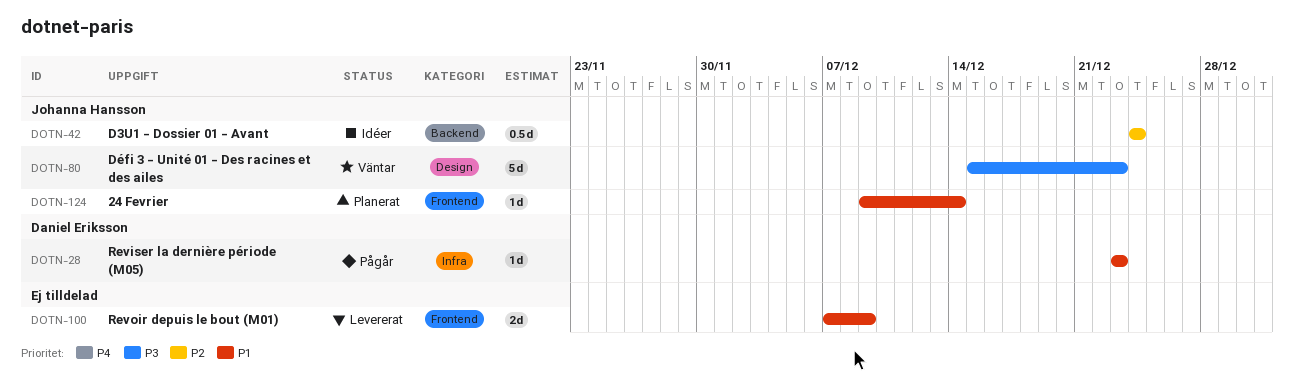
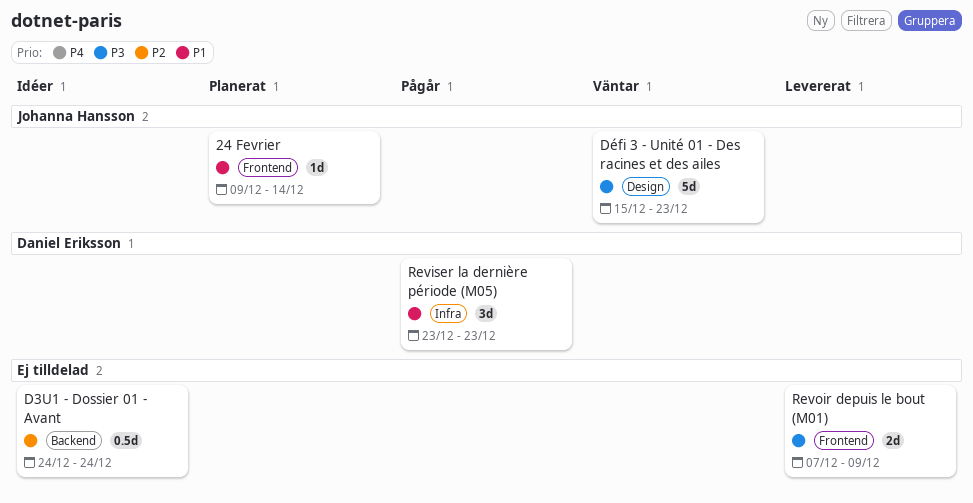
D3U1 - Dossier 01 - Avant, owner: Johanna Hansson -> none
Reviser la dernière période (M05), estimate: 1d -> 3d
Revoir depuis le bout (M01), priority: P1 -> P3

